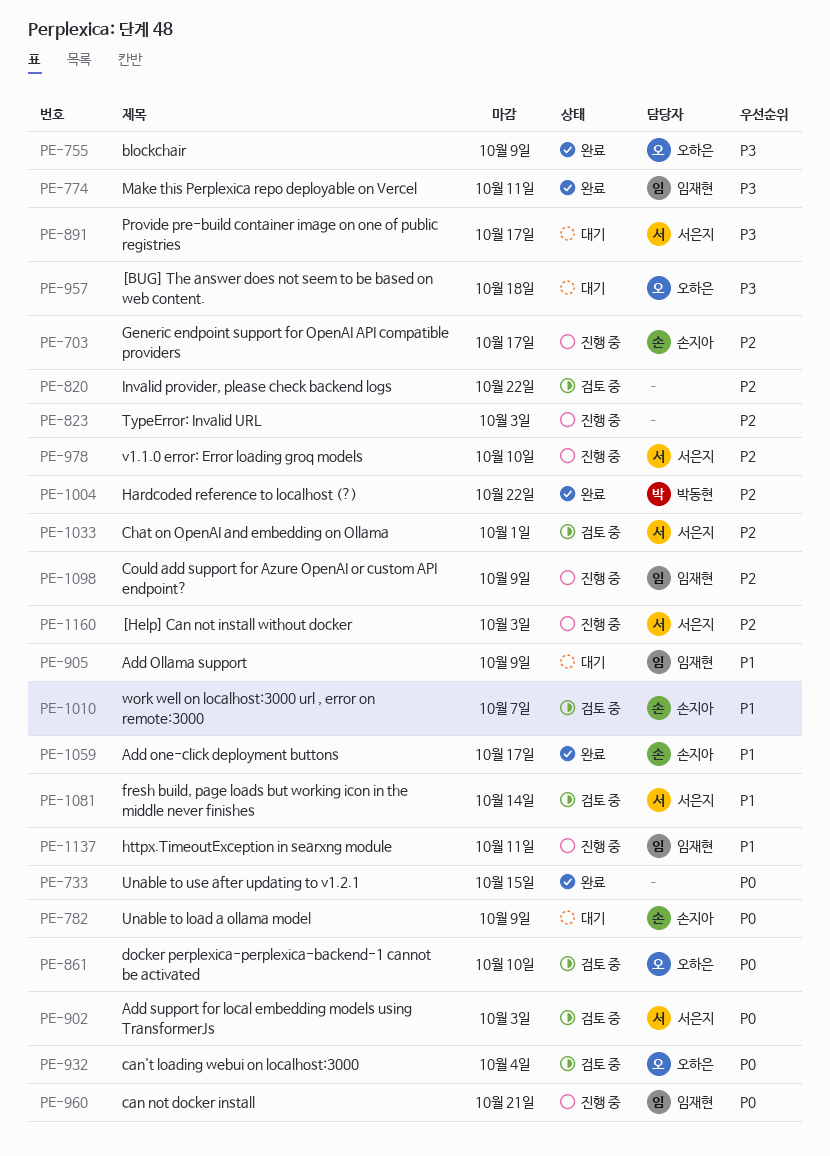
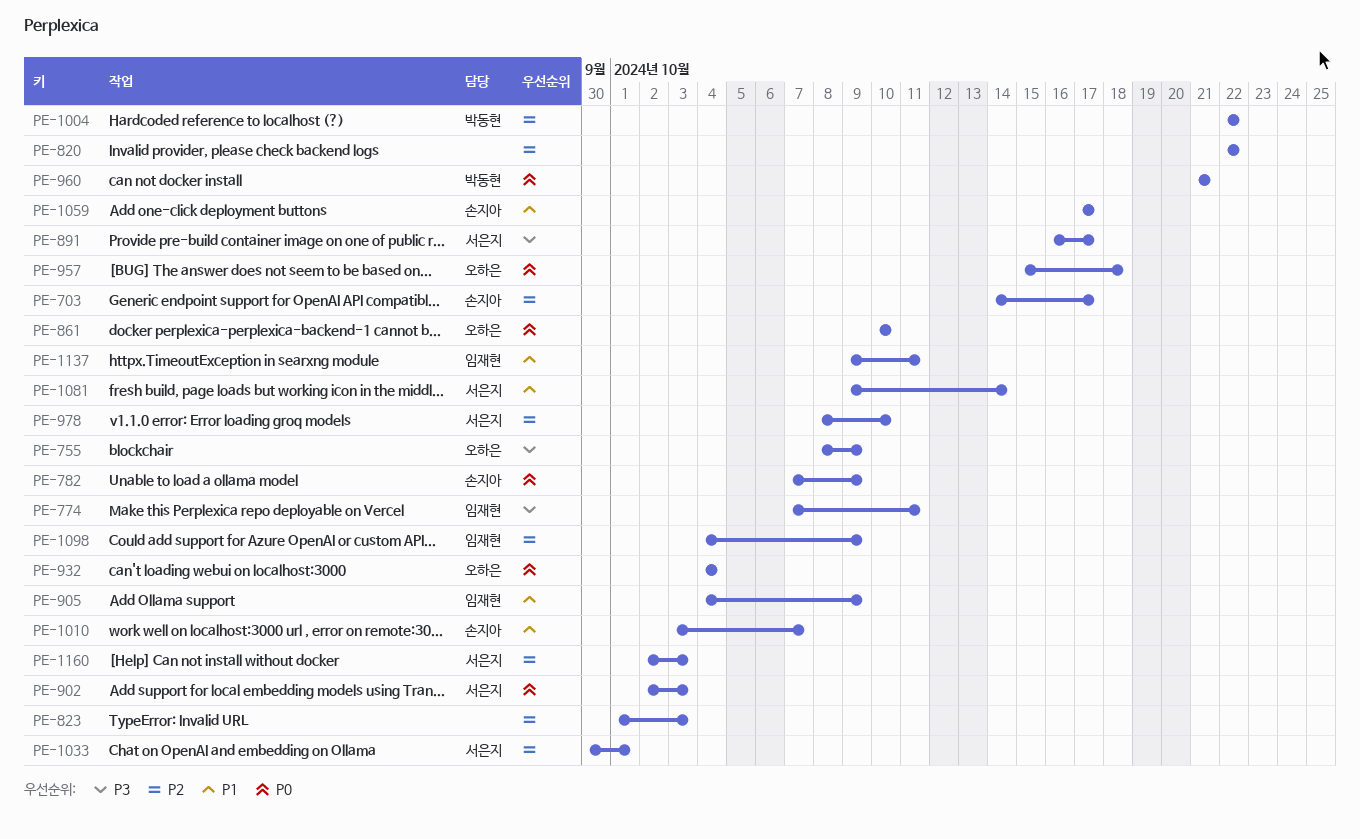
PE-733: present -> none
PE-957, priority: P3 -> P0
PE-960, owner: 임재현 -> 박동현

